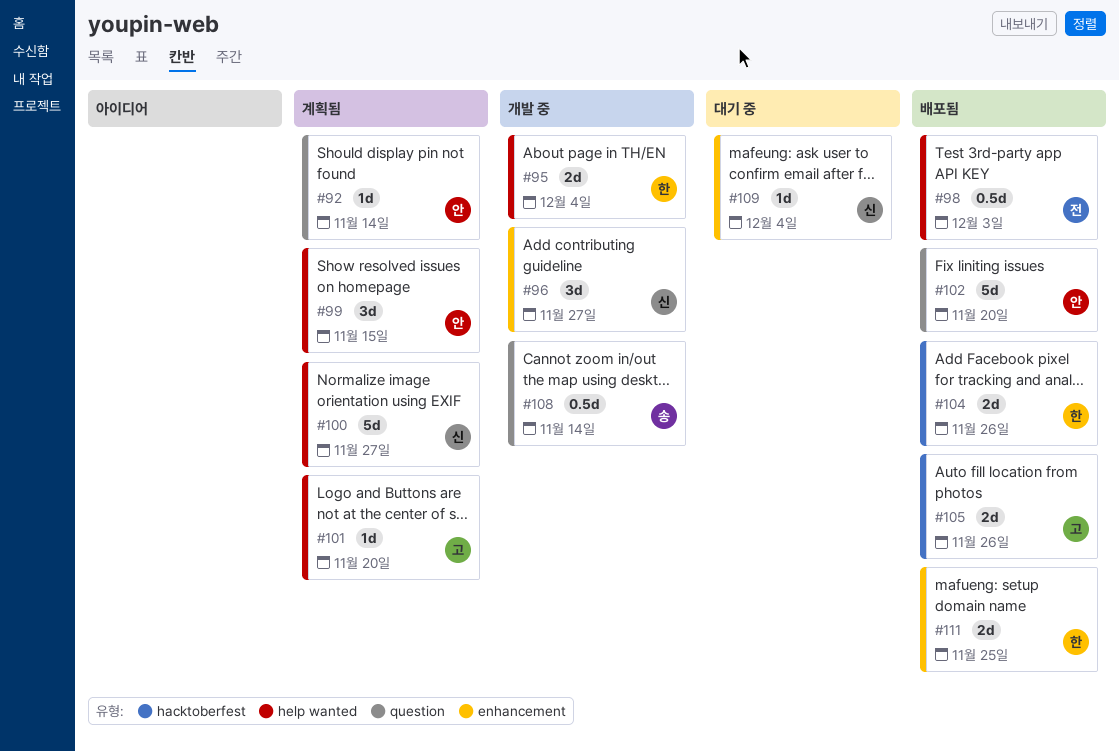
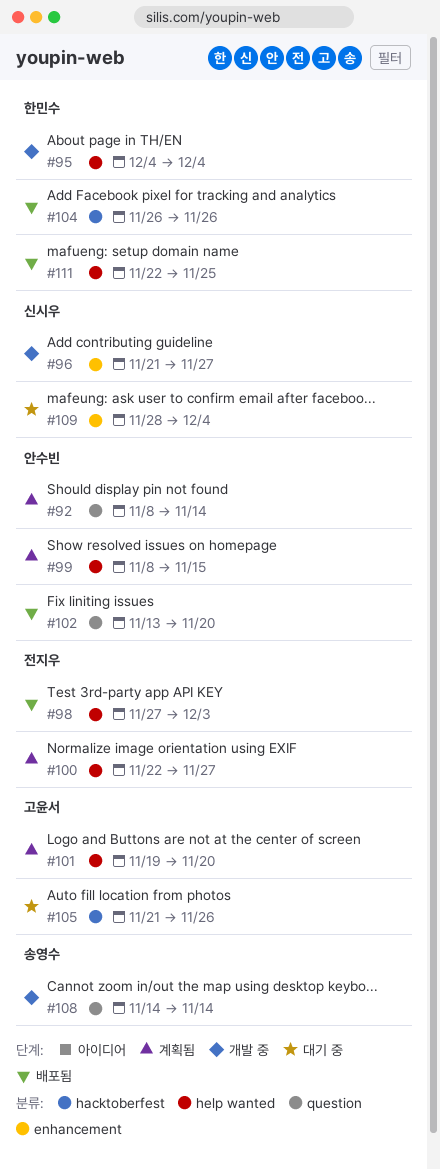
#100, owner: 신시우 -> 전지우
#105, status: 배포됨 -> 대기 중
#111, label: enhancement -> help wanted

